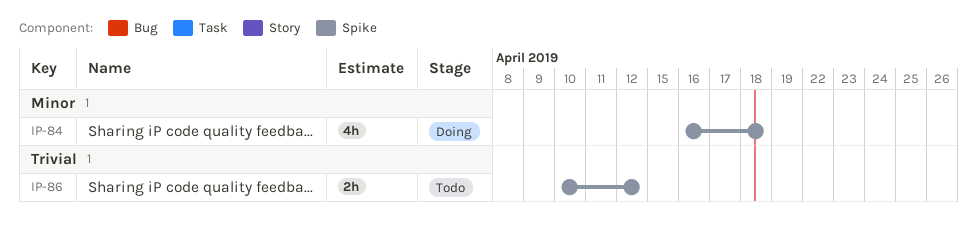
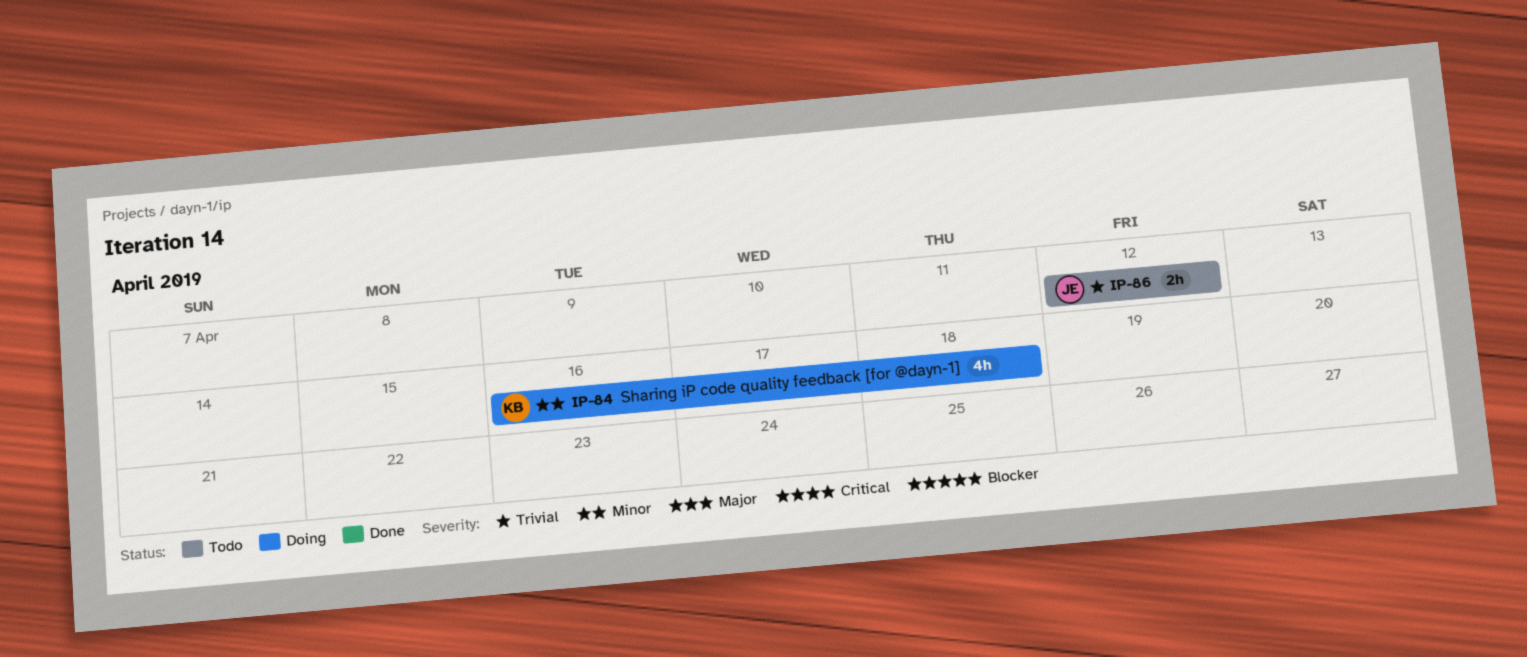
IP-86, start: Apr 10 -> Apr 12

